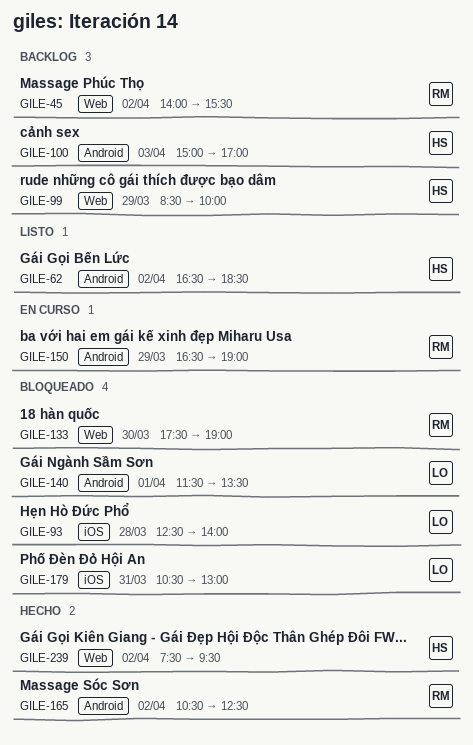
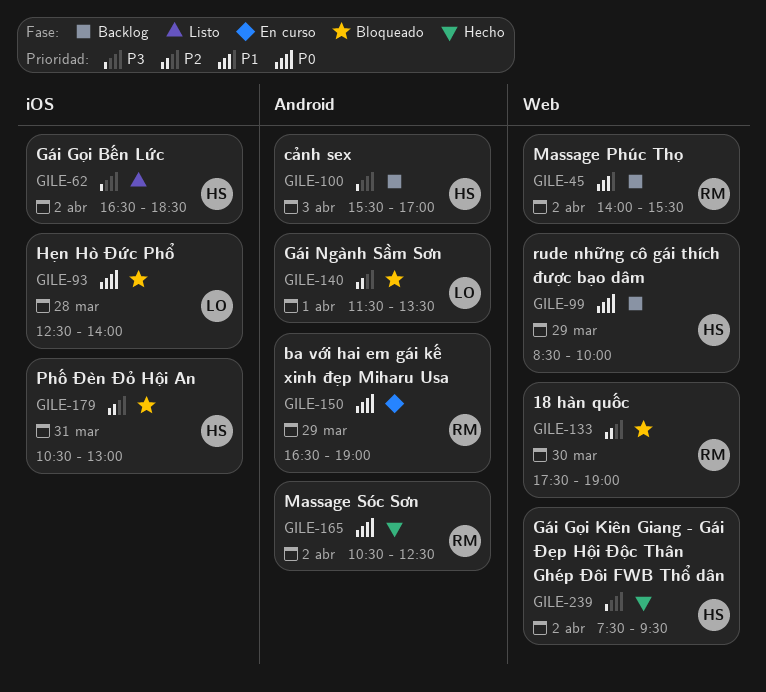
GILE-62, label: Android -> iOS
GILE-100, begins: 15:00 -> 15:30
GILE-179, owner: LO -> HS

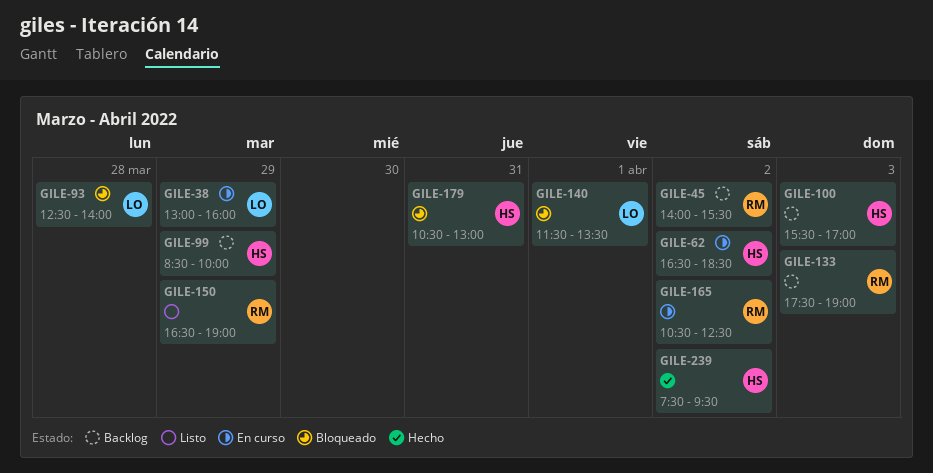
GILE-38: none -> present
GILE-62, status: Listo -> En curso
GILE-133, status: Bloqueado -> Backlog
GILE-133, day: Mar 30 -> Apr 3
GILE-150, status: En curso -> Listo
GILE-165, status: Hecho -> En curso

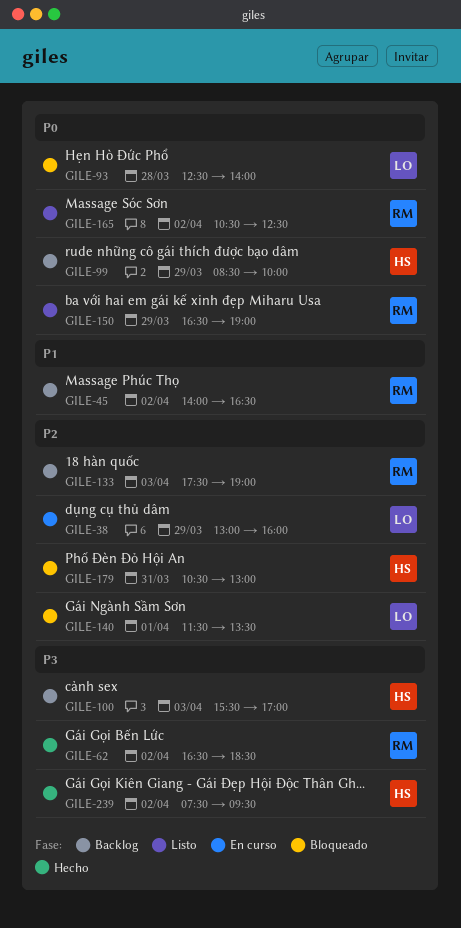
GILE-45, ends: 15:30 -> 16:30
GILE-62, status: En curso -> Hecho
GILE-62, owner: HS -> RM
GILE-165, status: En curso -> Listo

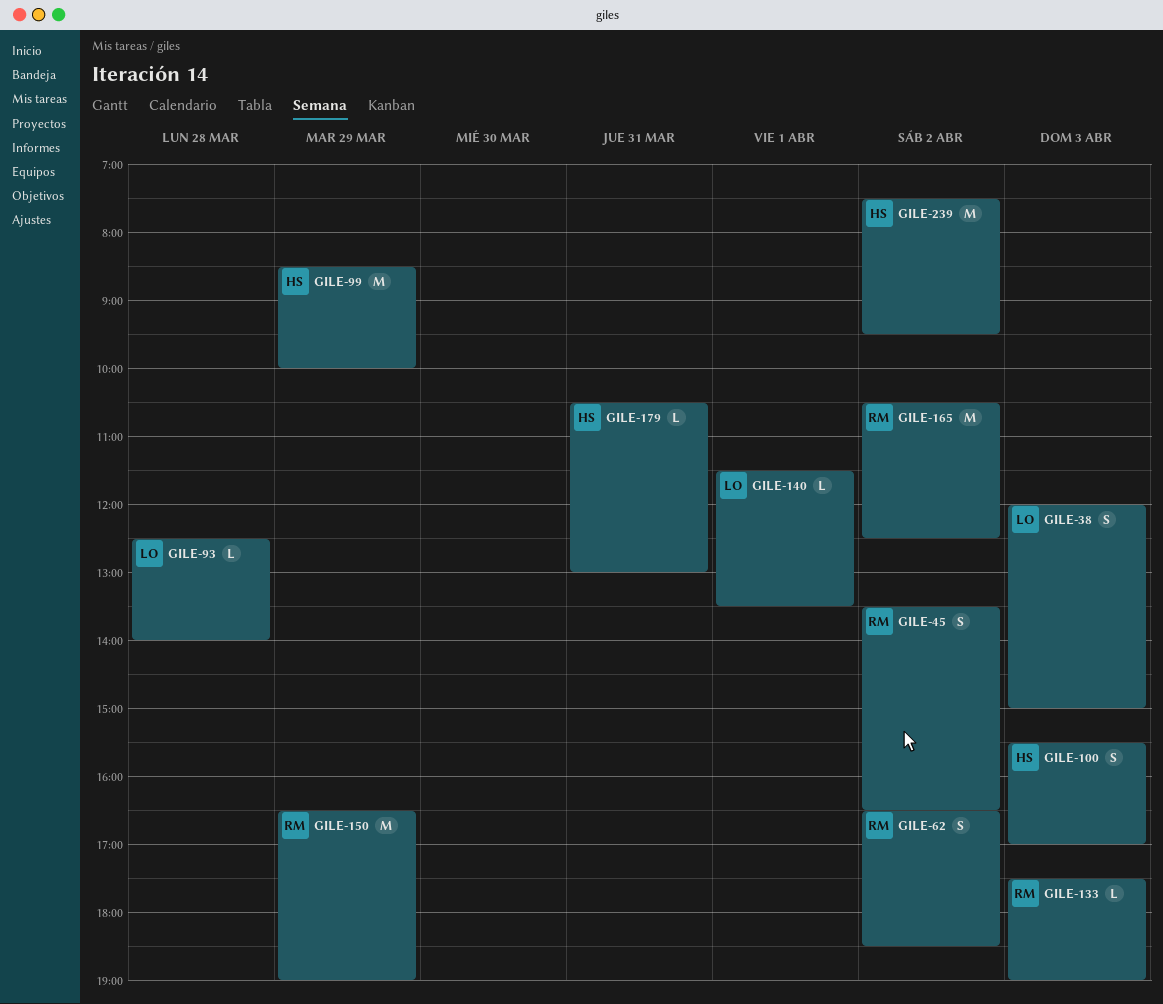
GILE-38, day: Mar 29 -> Apr 3
GILE-38, begins: 13:00 -> 12:00
GILE-38, ends: 16:00 -> 15:00
GILE-45, begins: 14:00 -> 13:30

